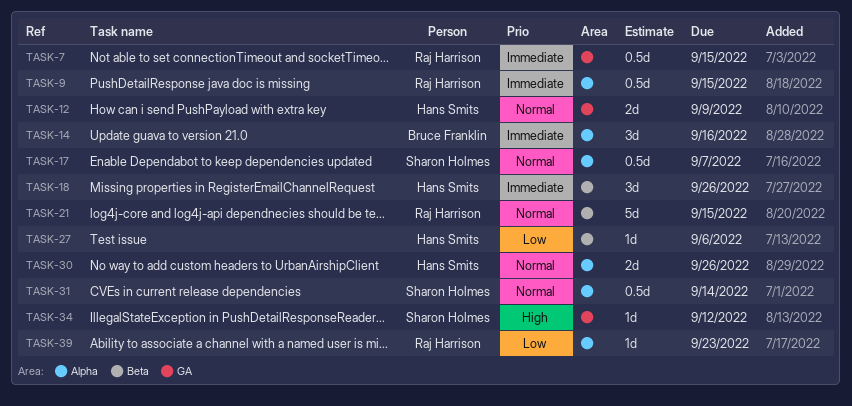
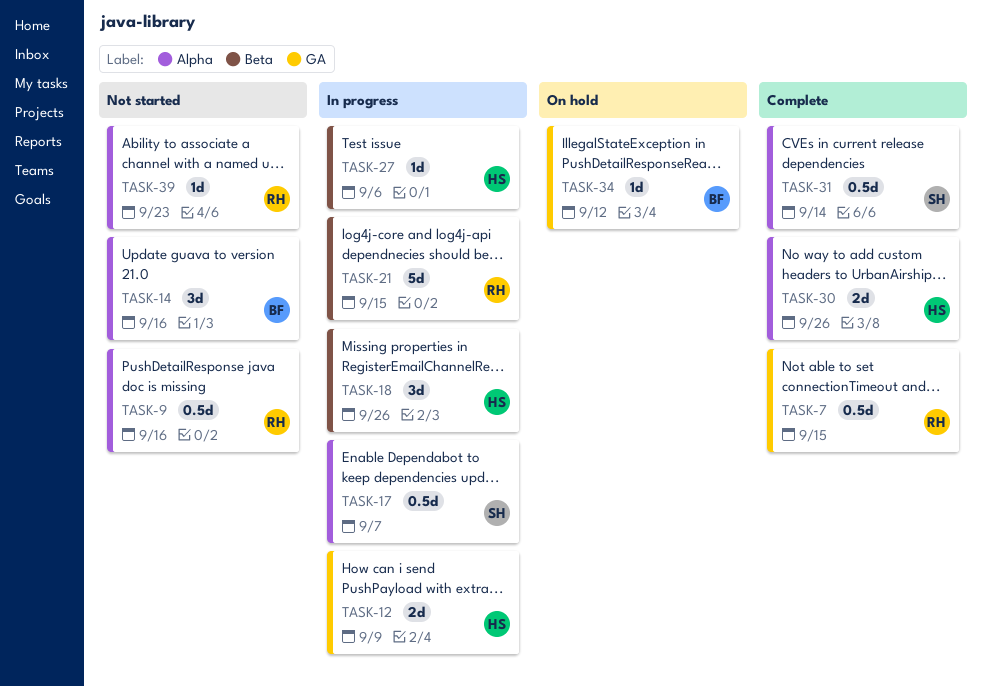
TASK-9, due: Sep 15 -> Sep 16
TASK-34, owner: Sharon Holmes -> Bruce Franklin

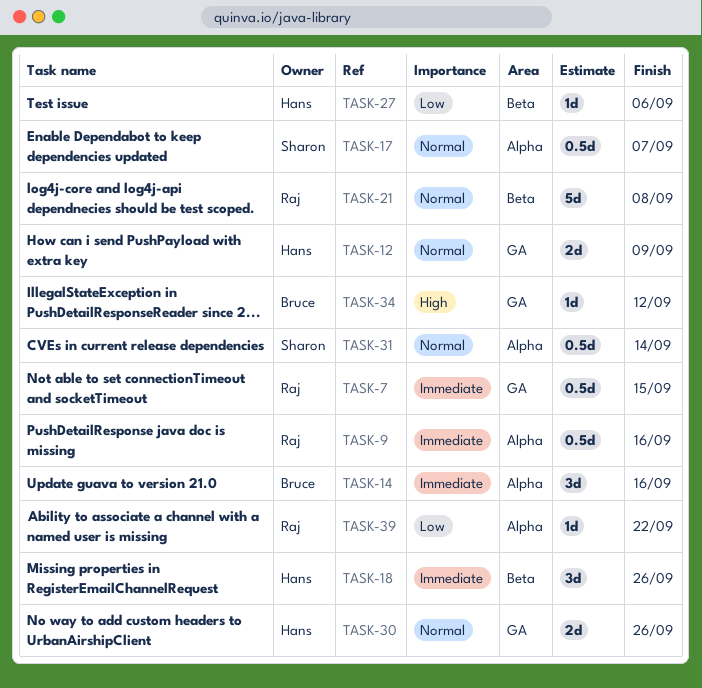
TASK-21, due: Sep 15 -> Sep 8
TASK-30, label: Alpha -> GA
TASK-39, due: Sep 23 -> Sep 22

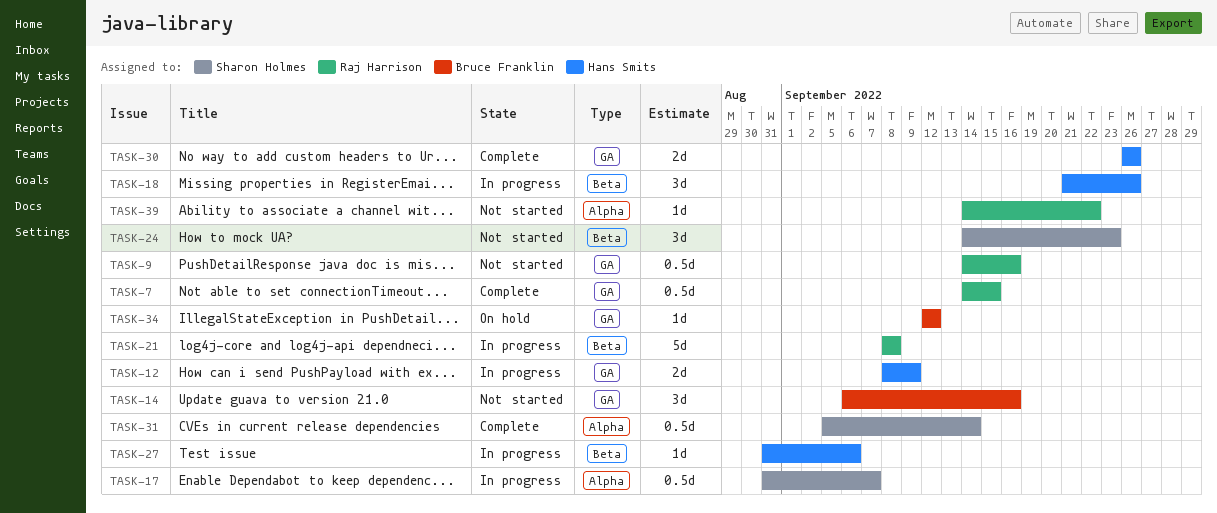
TASK-9, label: Alpha -> GA
TASK-14, label: Alpha -> GA
TASK-24: none -> present

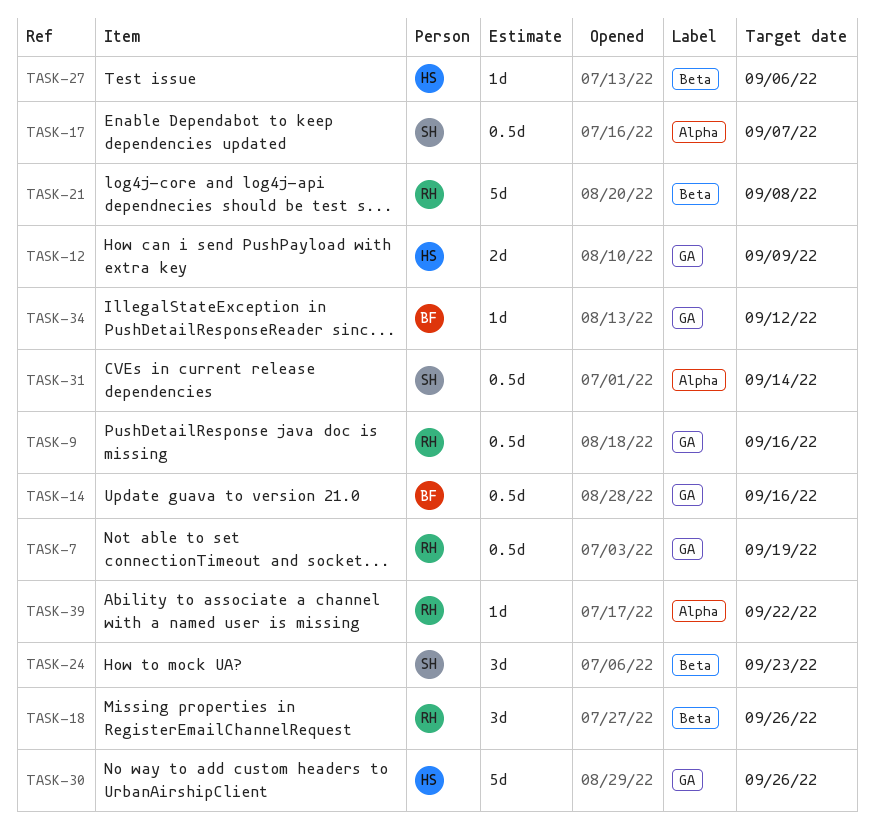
TASK-7, due: Sep 15 -> Sep 19
TASK-14, estimate: 3d -> 0.5d
TASK-18, owner: Hans Smits -> Raj Harrison
TASK-30, estimate: 2d -> 5d

